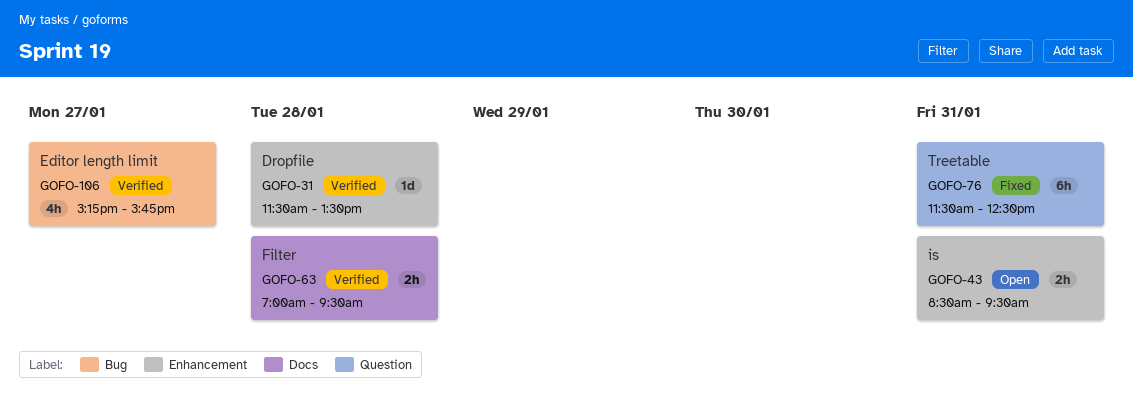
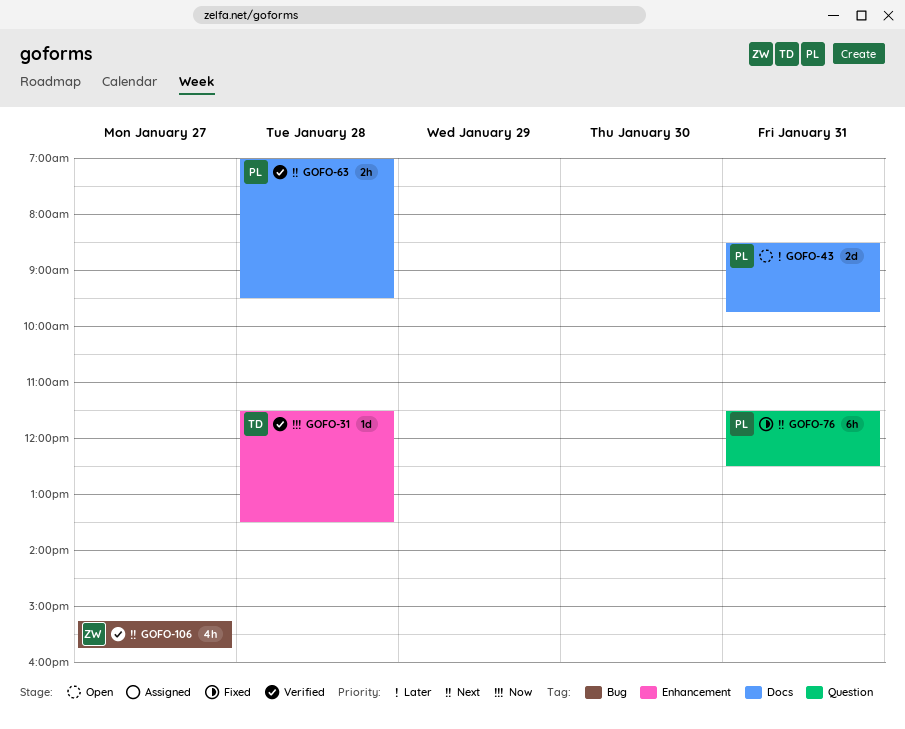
GOFO-43, label: Enhancement -> Docs
GOFO-43, estimate: 2h -> 2d
GOFO-43, ends: 09:30 -> 09:45

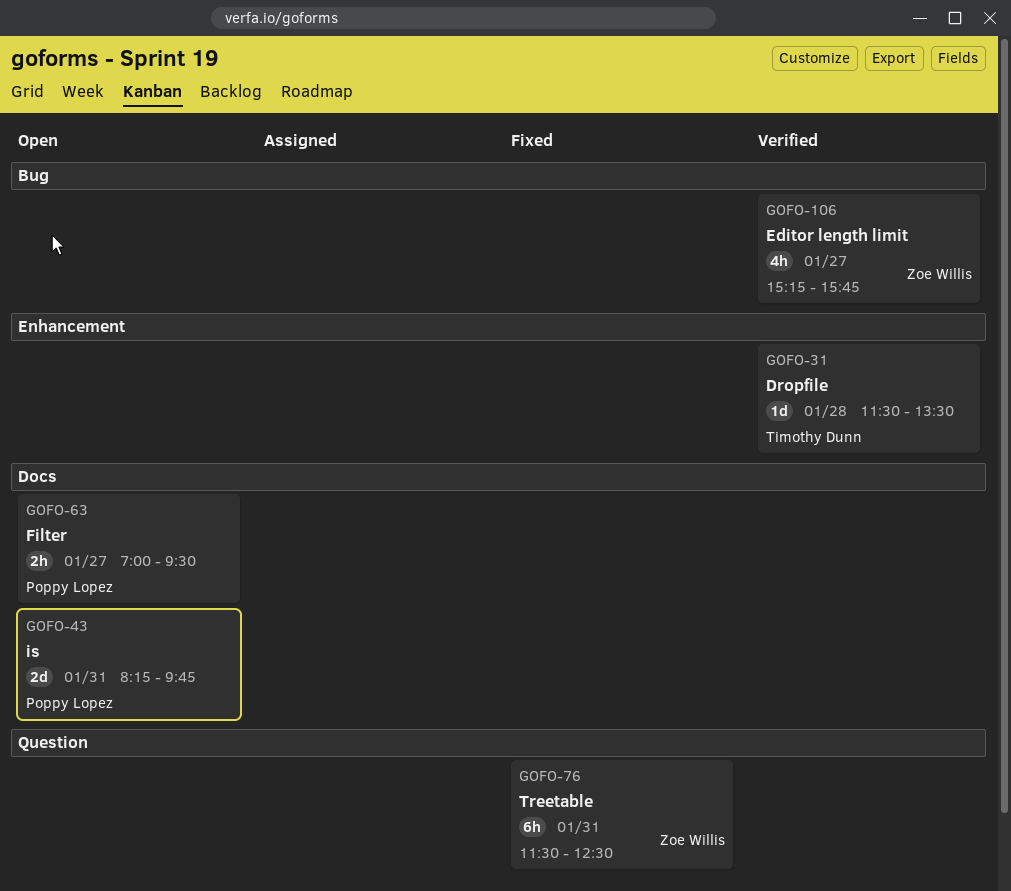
GOFO-43, begins: 08:30 -> 08:15
GOFO-63, status: Verified -> Open
GOFO-63, day: Jan 28 -> Jan 27
GOFO-76, owner: Poppy Lopez -> Zoe Willis

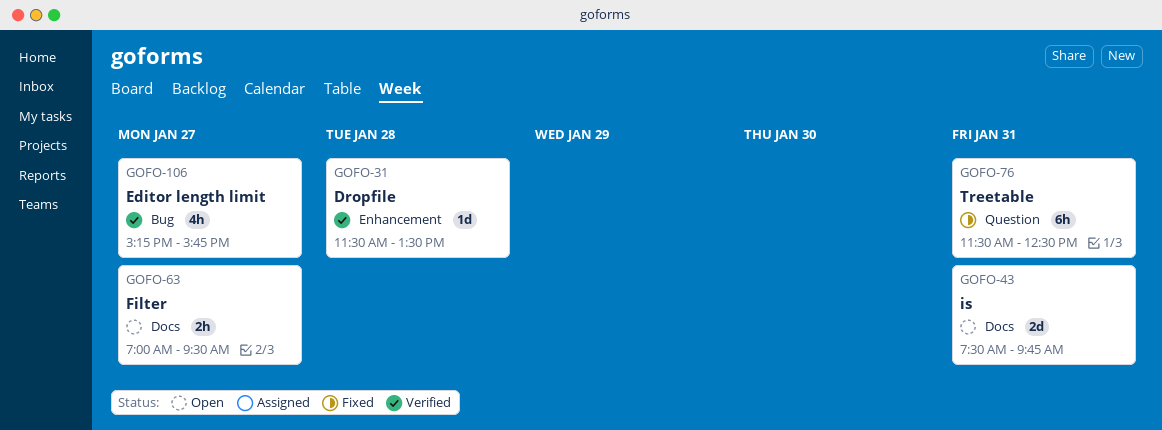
GOFO-43, begins: 08:15 -> 07:30

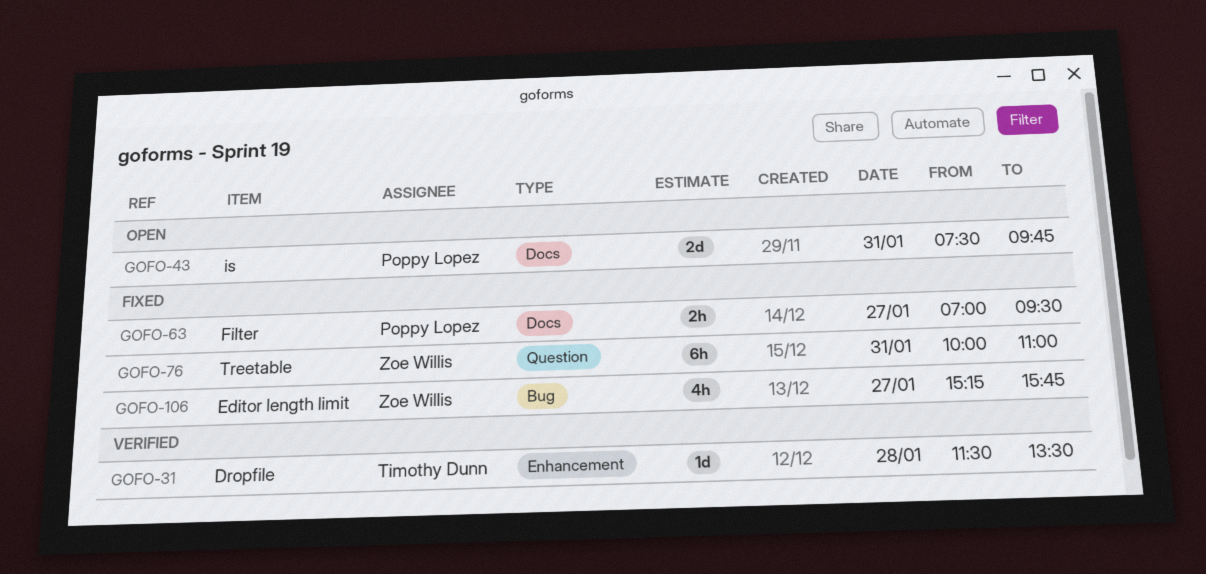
GOFO-63, status: Open -> Fixed
GOFO-76, begins: 11:30 -> 10:00
GOFO-76, ends: 12:30 -> 11:00
GOFO-106, status: Verified -> Fixed

